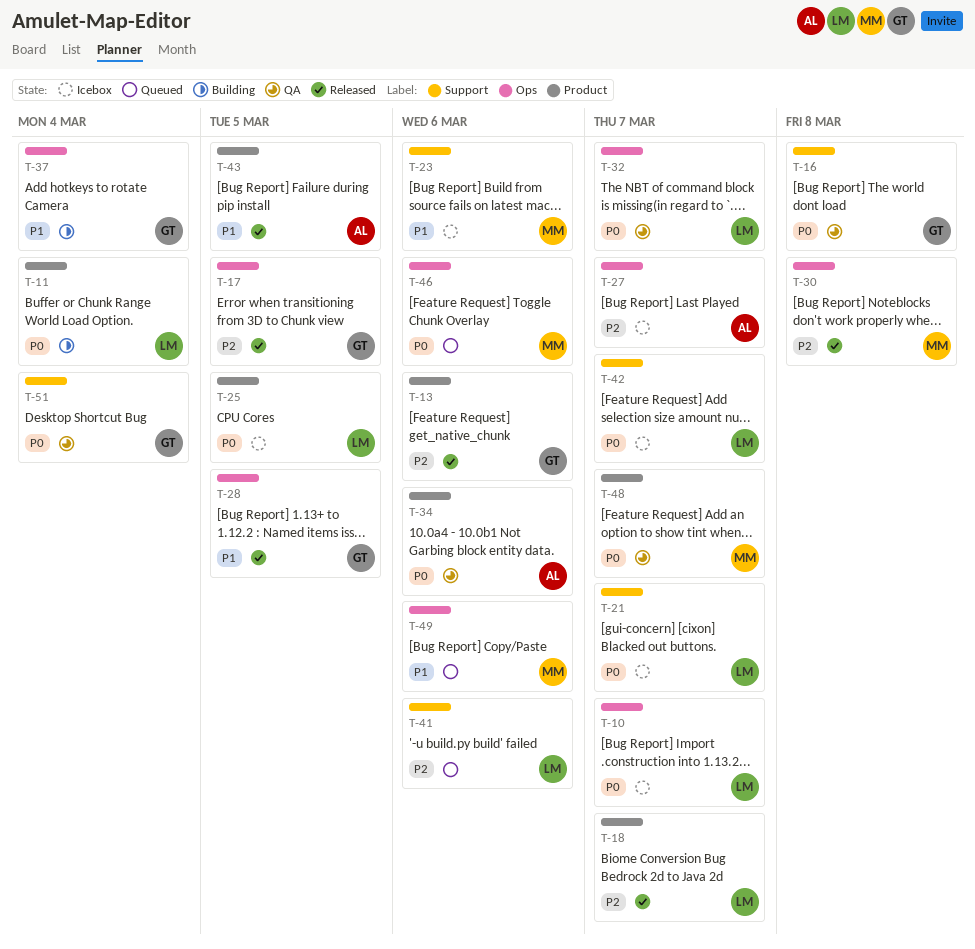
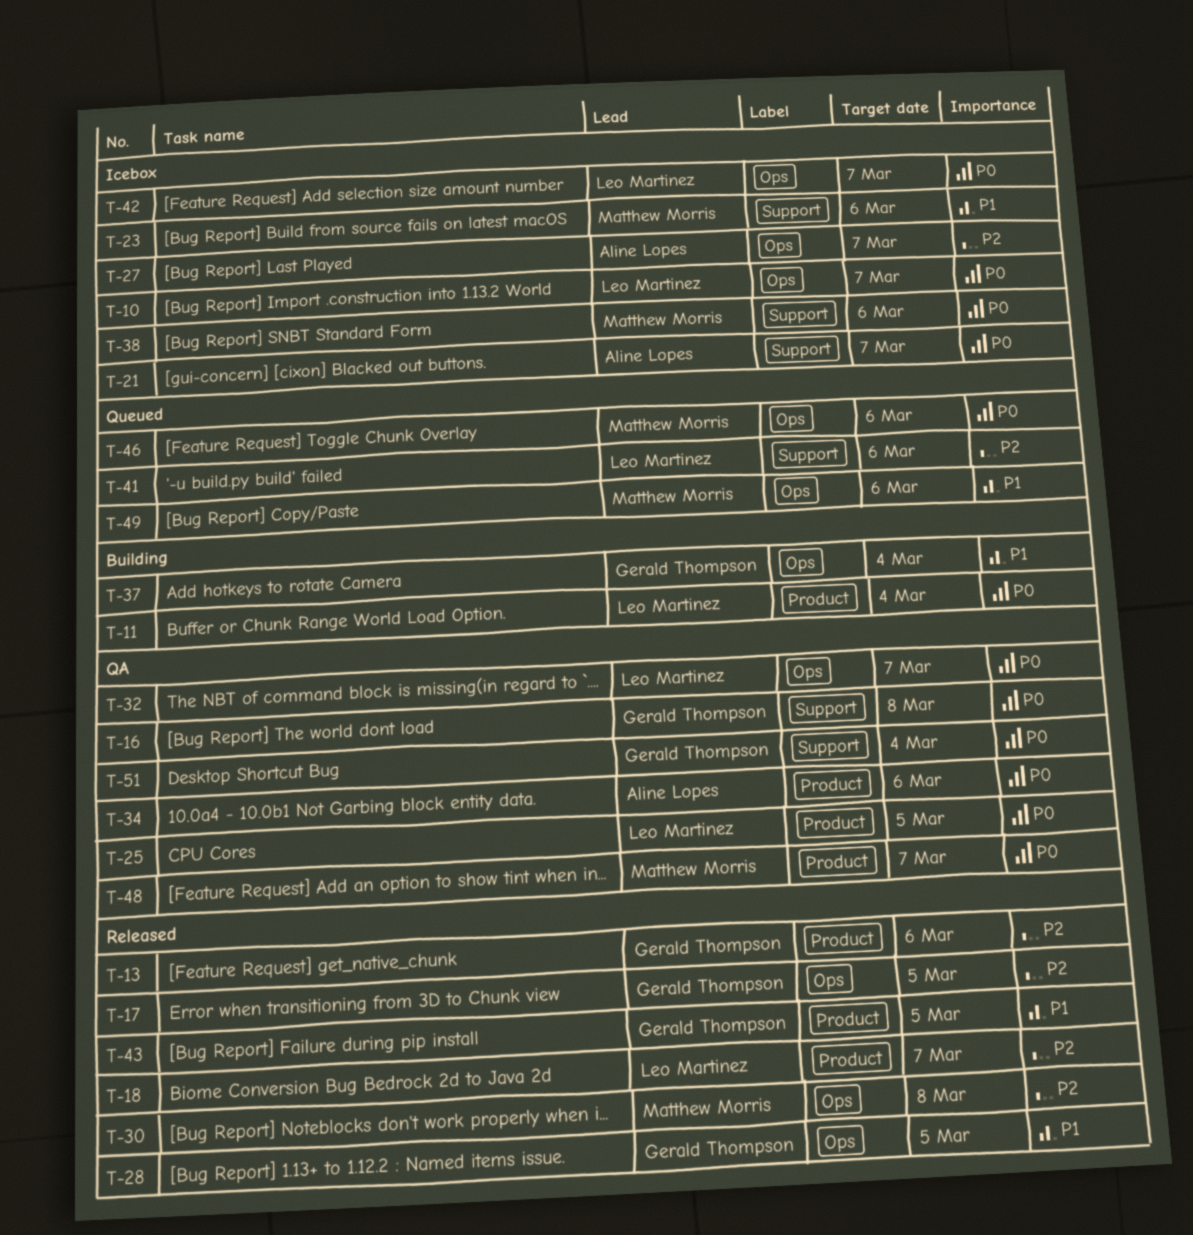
T-21, owner: Leo Martinez -> Aline Lopes
T-25, status: Icebox -> QA
T-38: none -> present
T-42, label: Support -> Ops
T-43, owner: Aline Lopes -> Gerald Thompson

